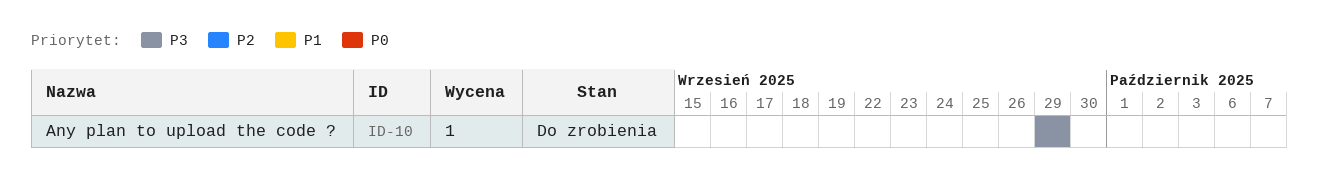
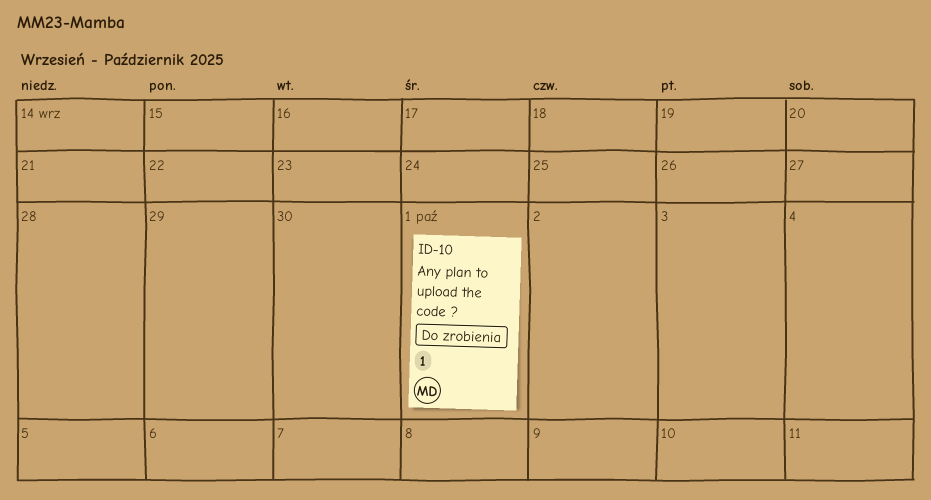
ID-10, due: Sep 29 -> Oct 1

